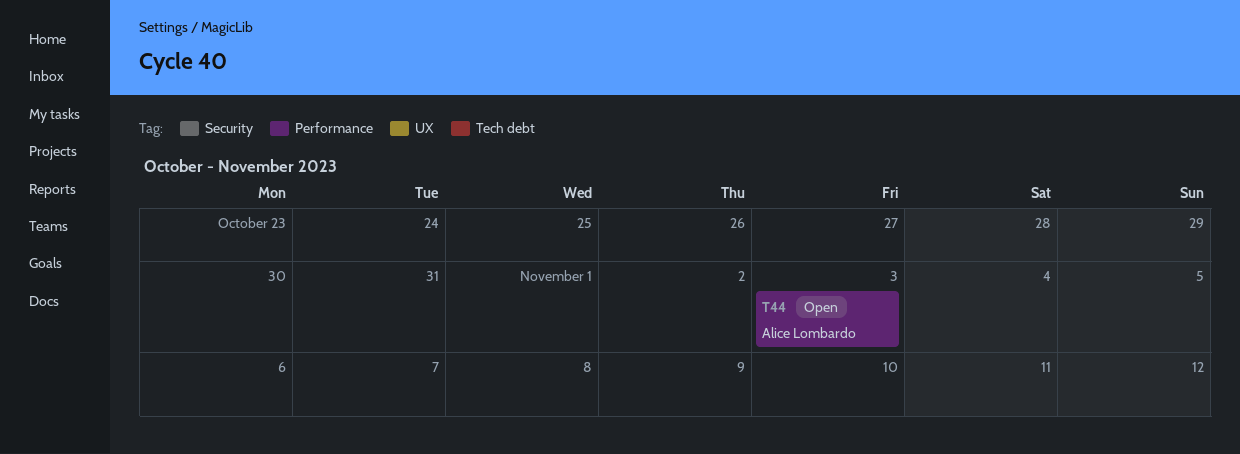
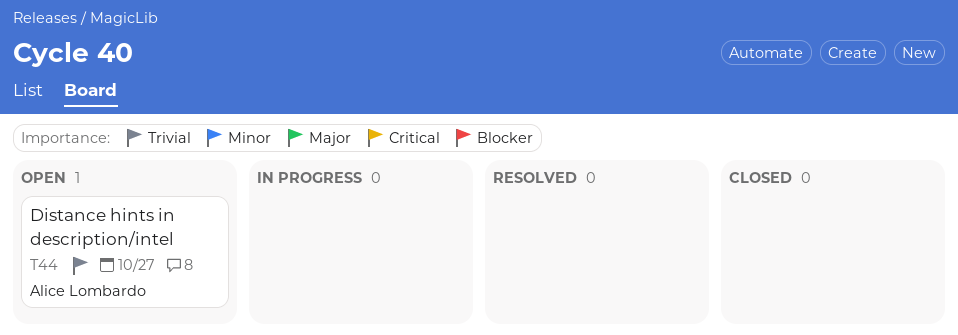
T44, due: Nov 3 -> Oct 27

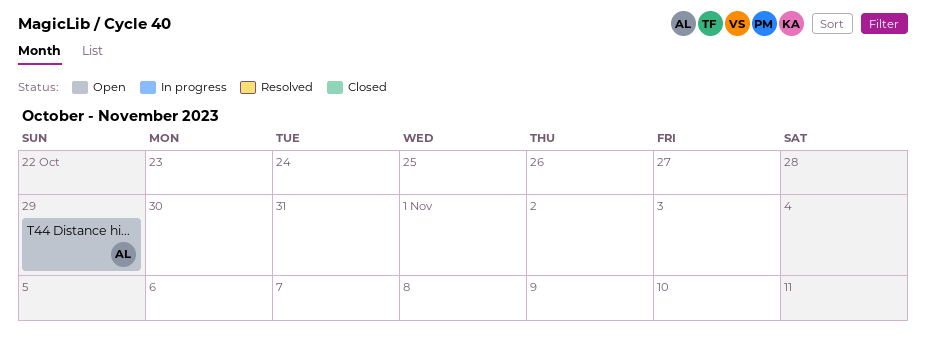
T44, due: Oct 27 -> Oct 29

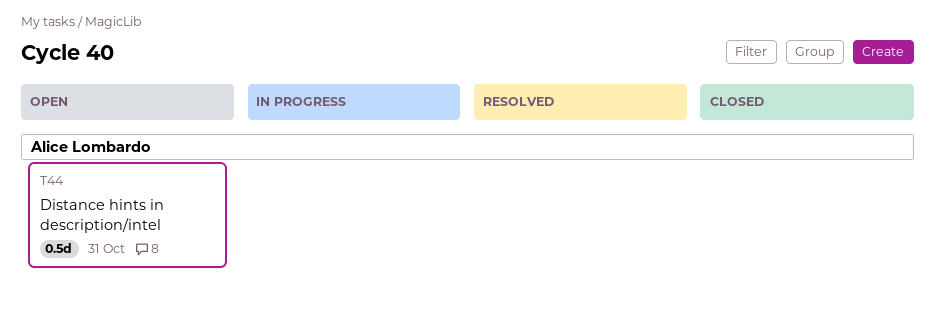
T44, due: Oct 29 -> Oct 31

